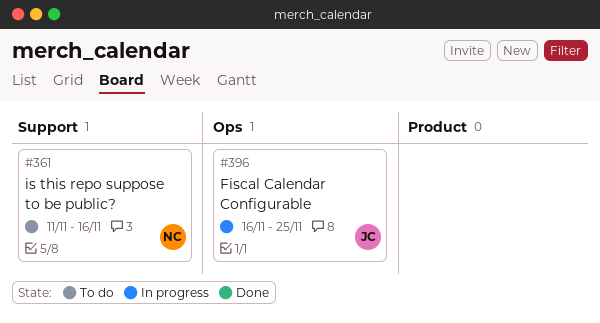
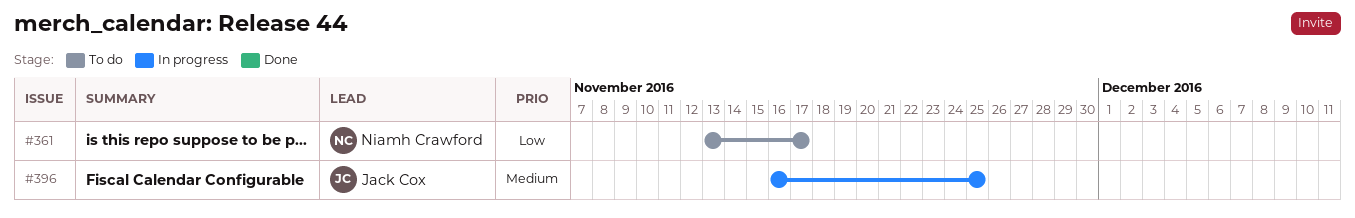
#361, start: Nov 11 -> Nov 13
#361, due: Nov 16 -> Nov 17

